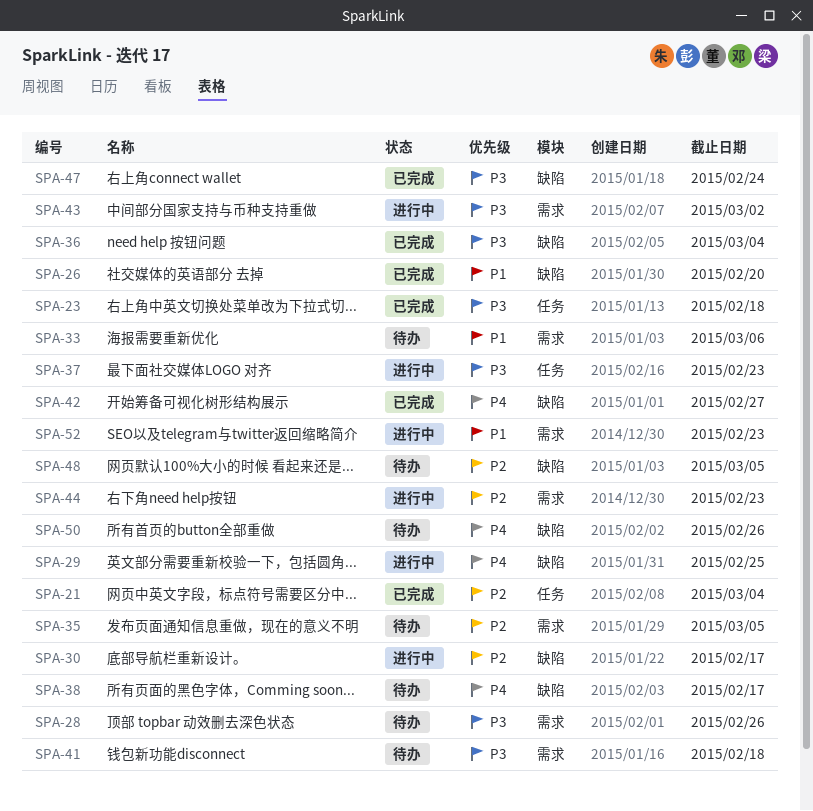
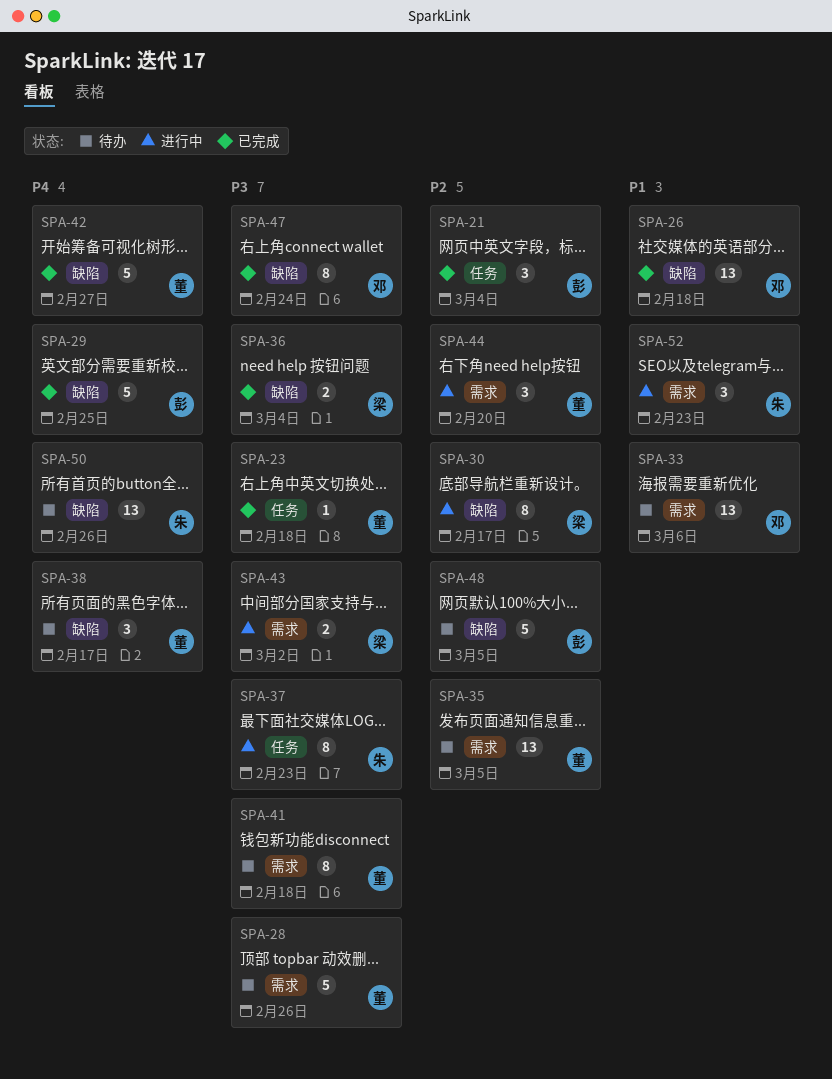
SPA-26, due: Feb 20 -> Feb 18
SPA-29, status: 进行中 -> 已完成
SPA-44, due: Feb 23 -> Feb 20

